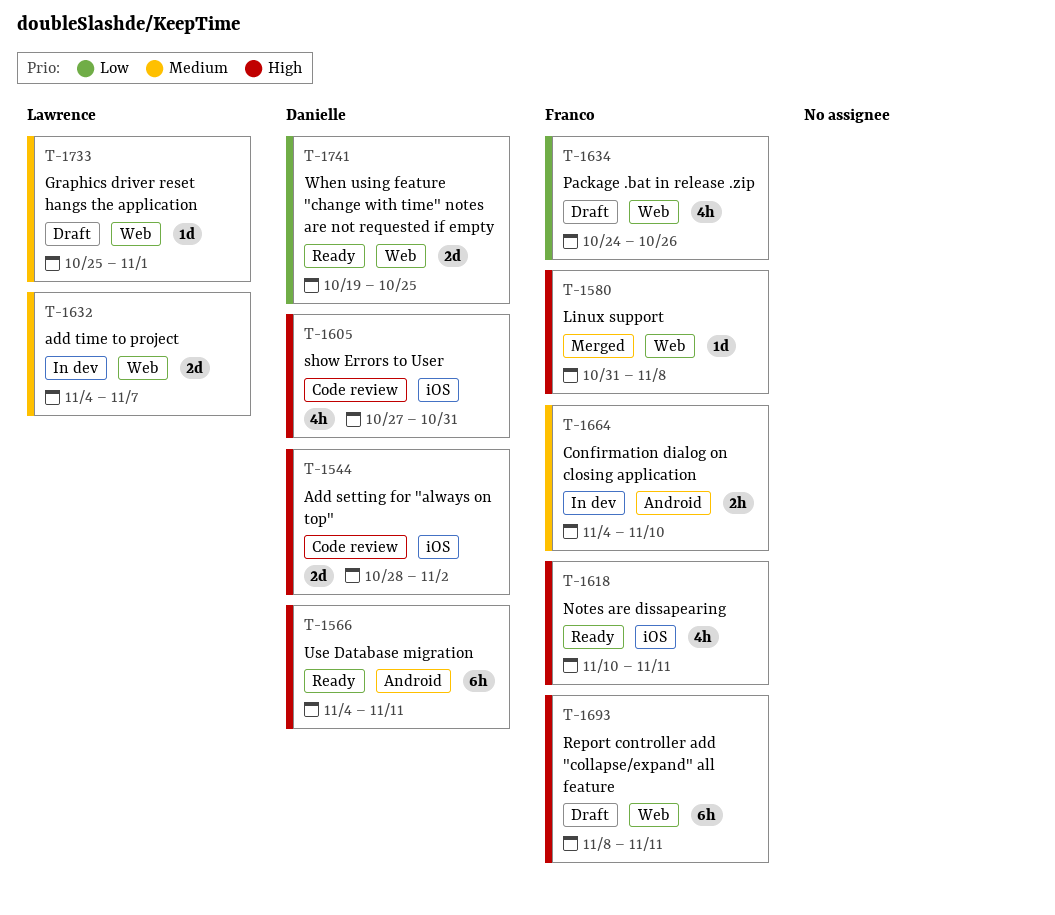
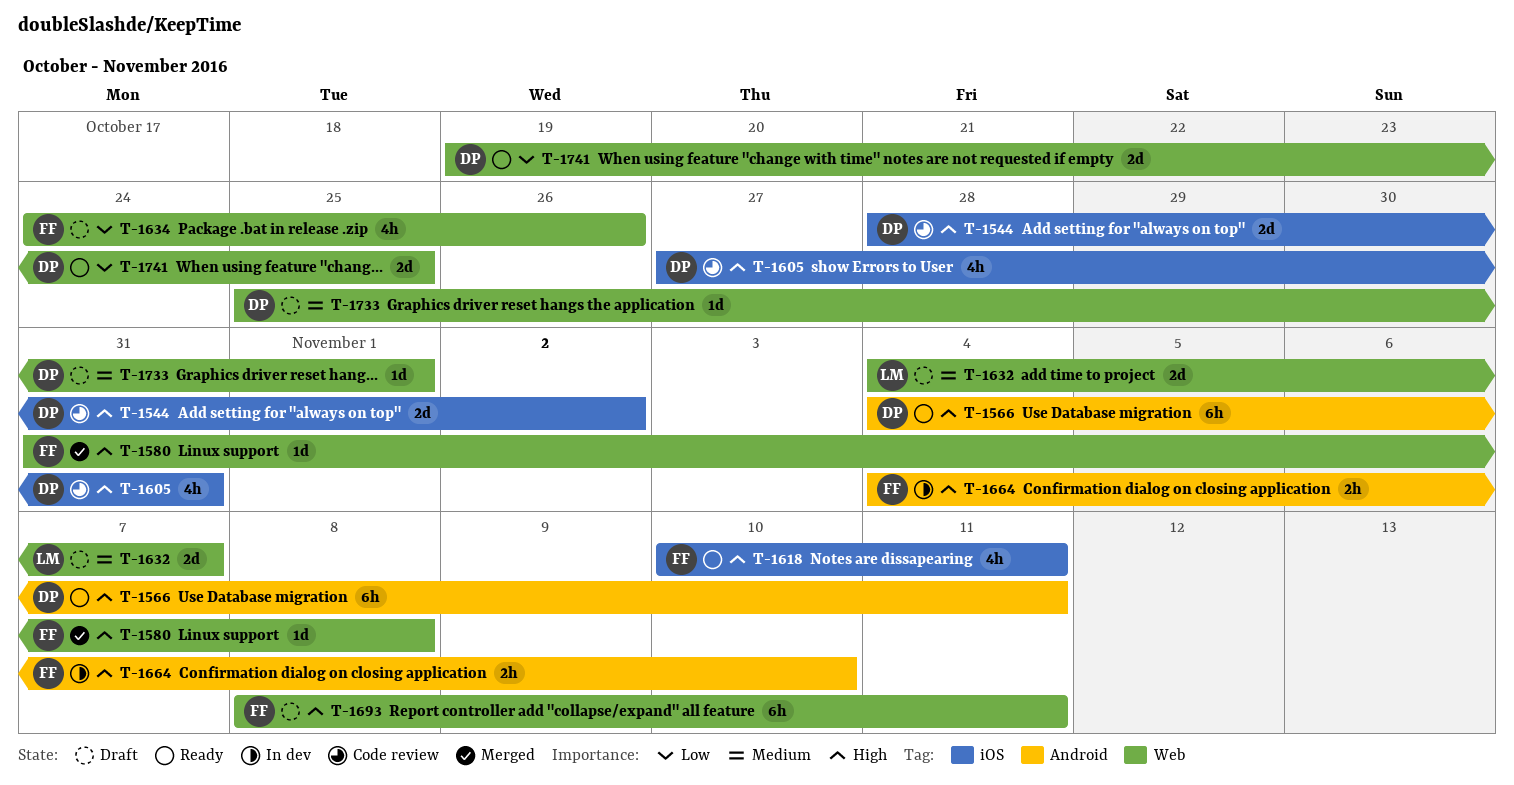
T-1632, status: In dev -> Draft
T-1664, priority: Medium -> High
T-1733, owner: Lawrence -> Danielle

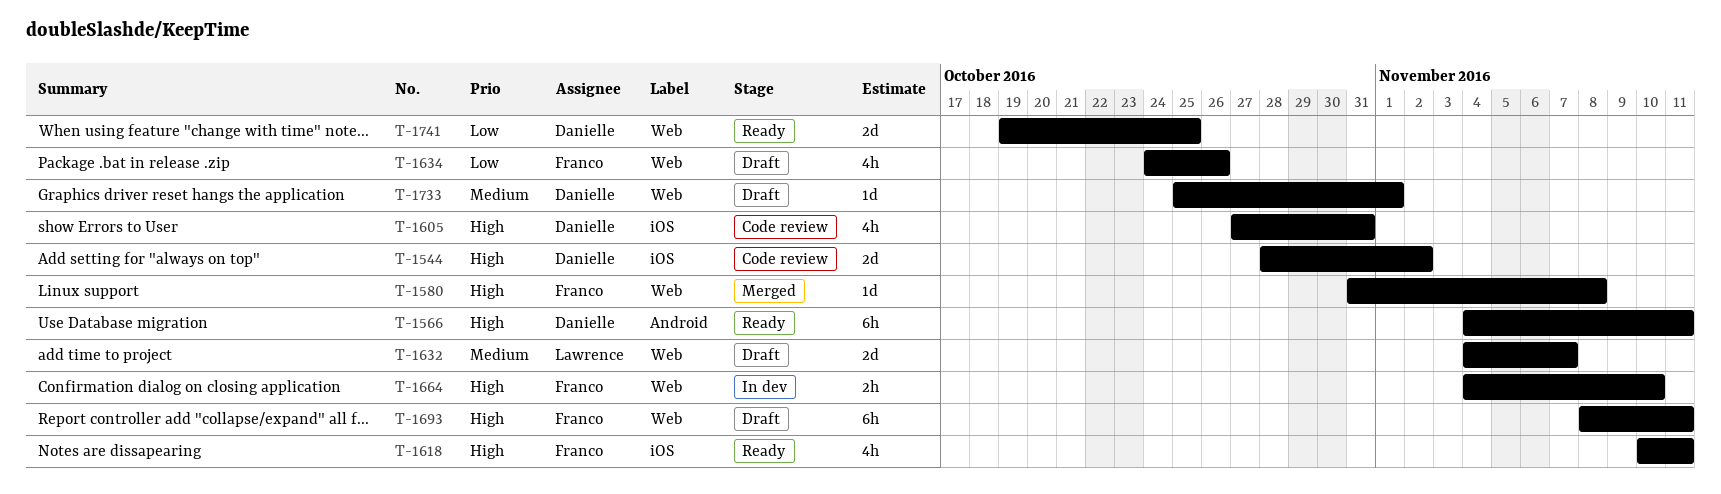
T-1664, label: Android -> Web

